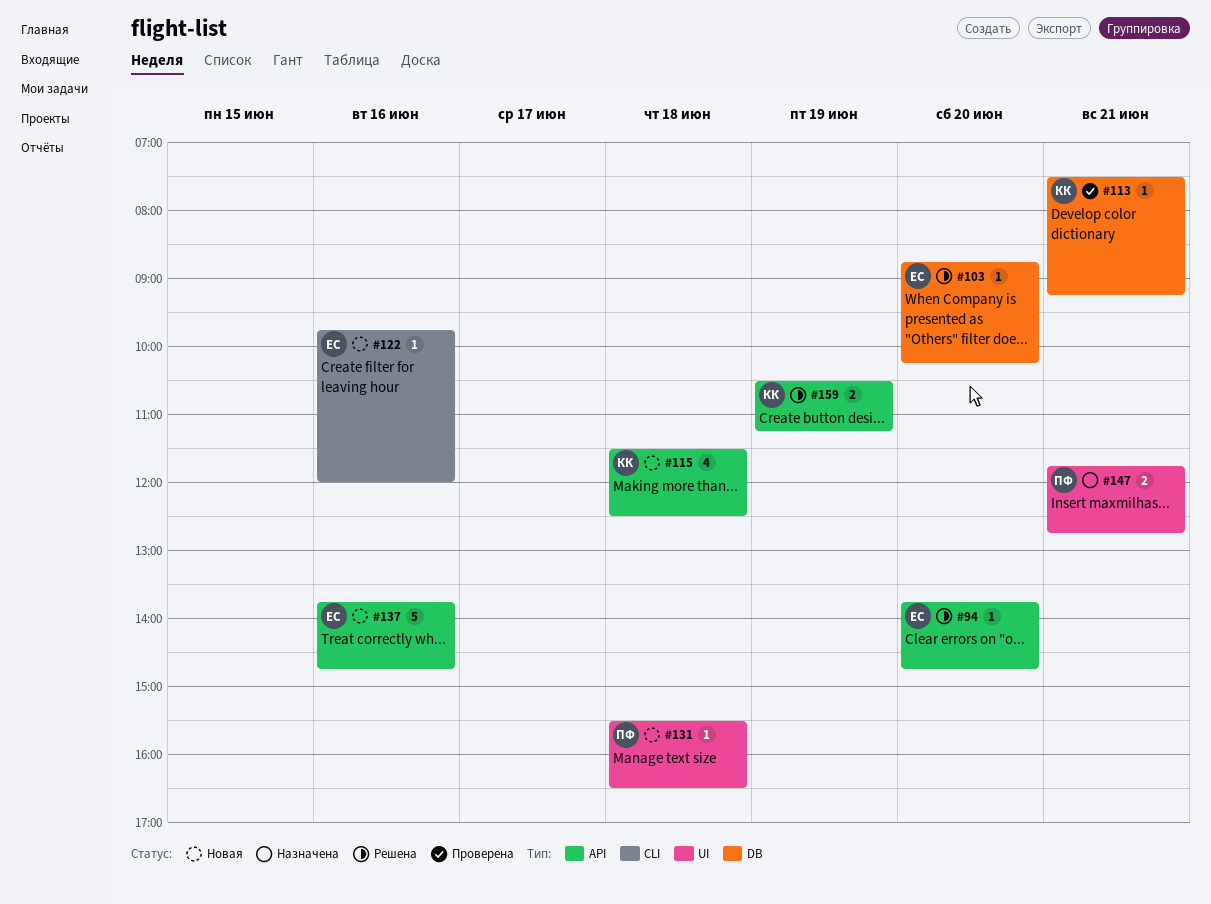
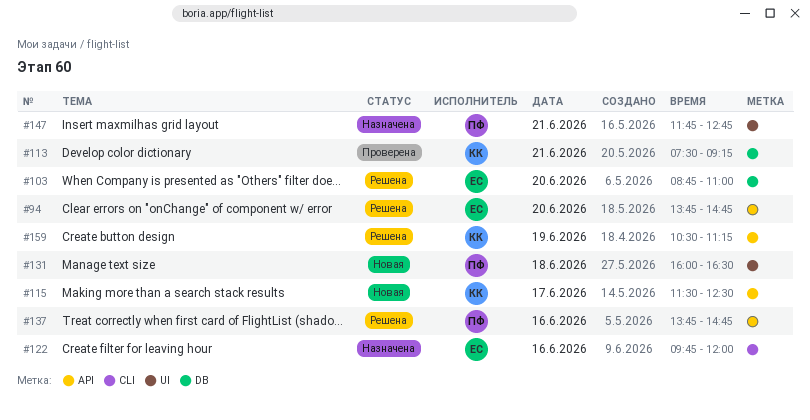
#103, ends: 10:15 -> 11:00
#115, day: Jun 18 -> Jun 17
#122, status: Новая -> Назначена
#131, begins: 15:30 -> 16:00
#137, status: Новая -> Решена
#137, owner: ЕС -> ПФ

